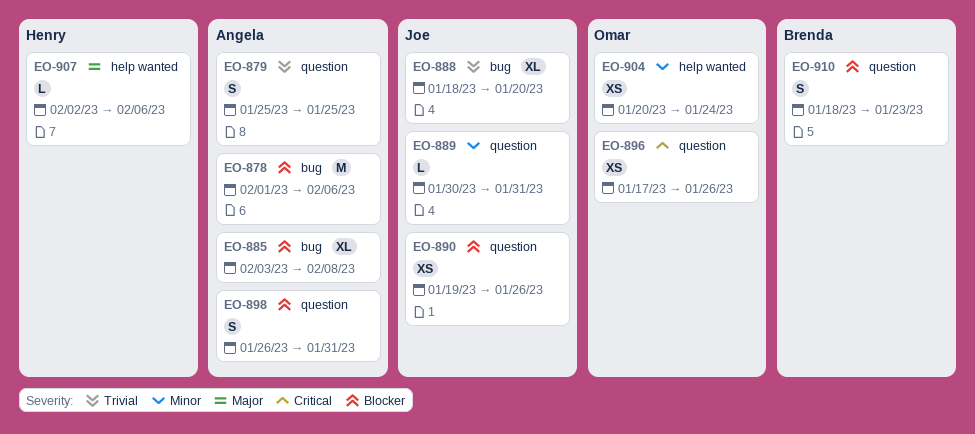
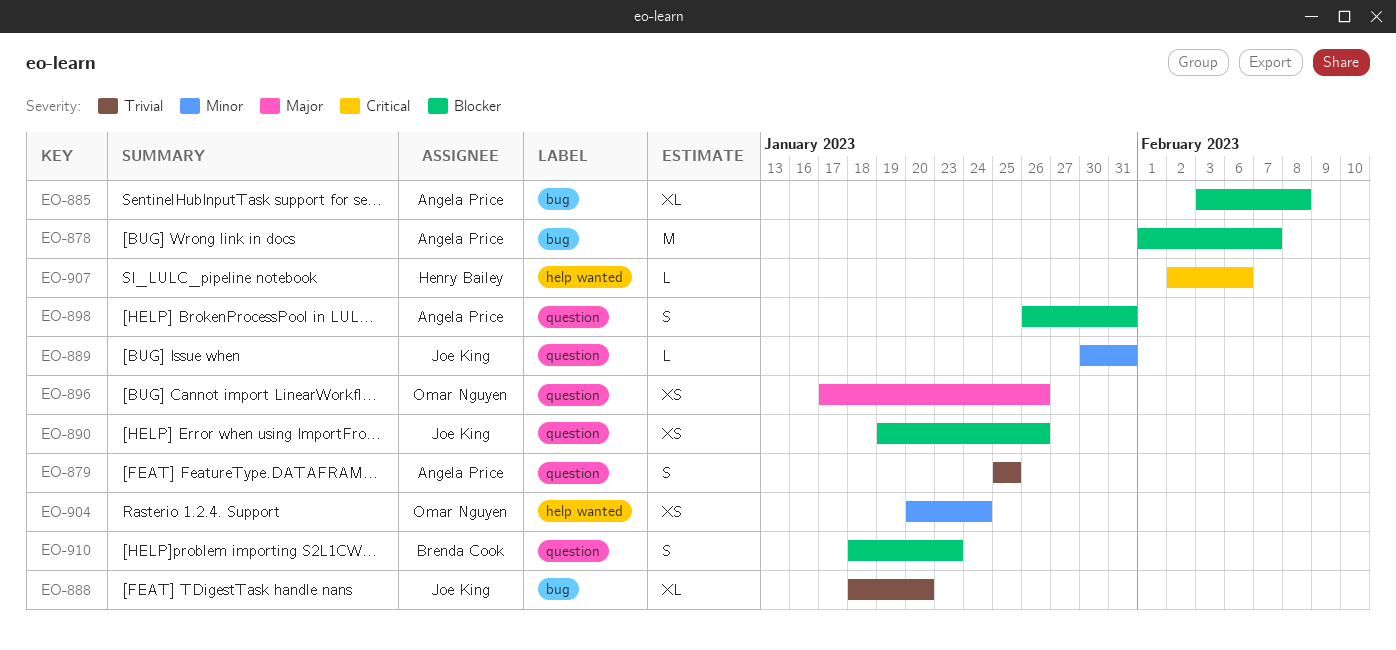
EO-878, due: Feb 6 -> Feb 7
EO-896, priority: Critical -> Major
EO-907, priority: Major -> Critical

